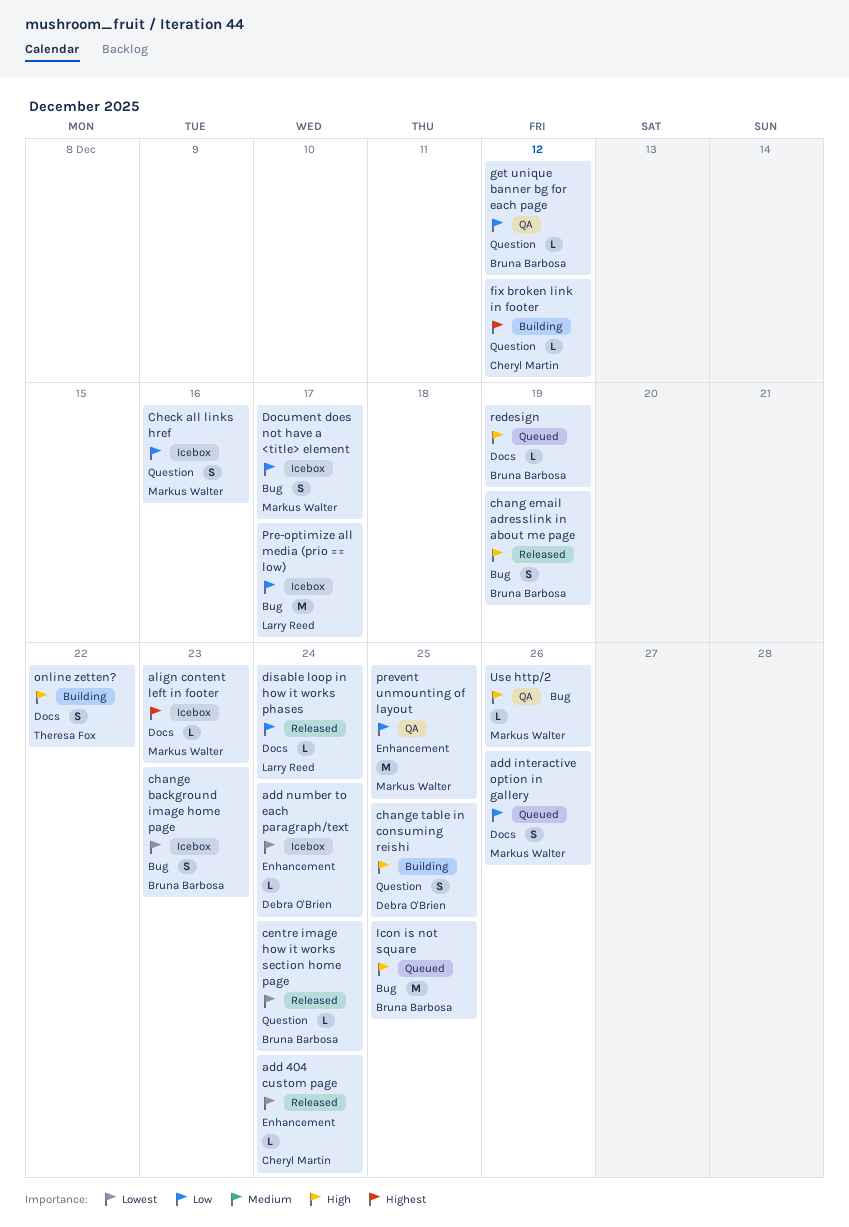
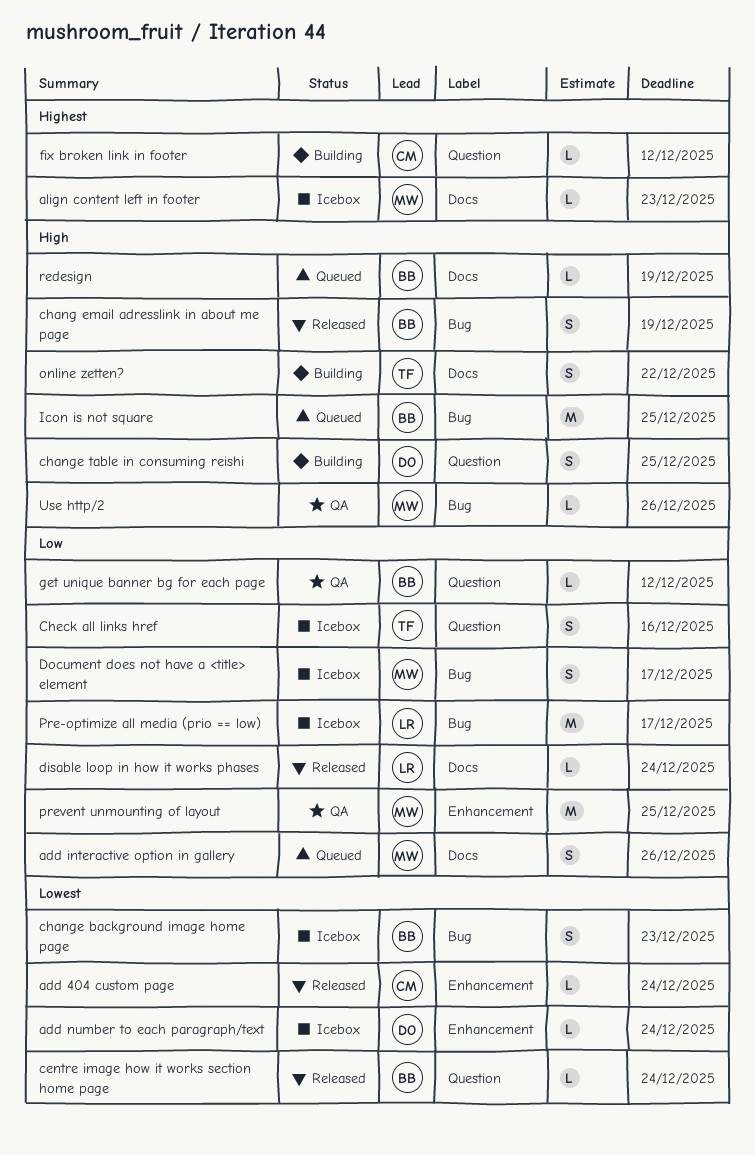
Check all links href, owner: Markus Walter -> Theresa Fox

